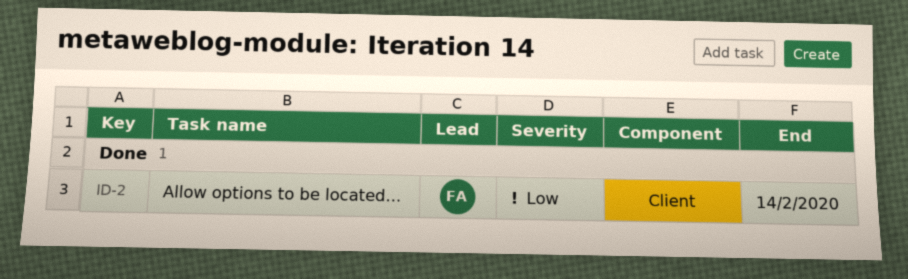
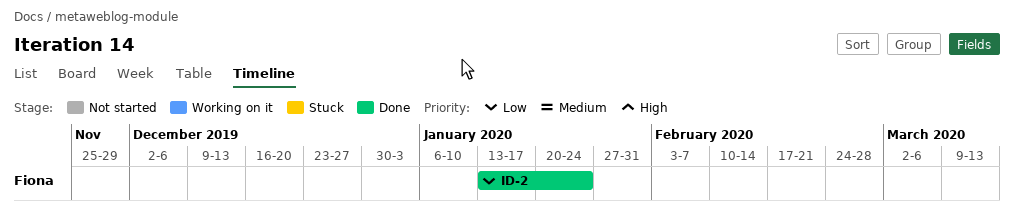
ID-2, due: Feb 14 -> Jan 24

